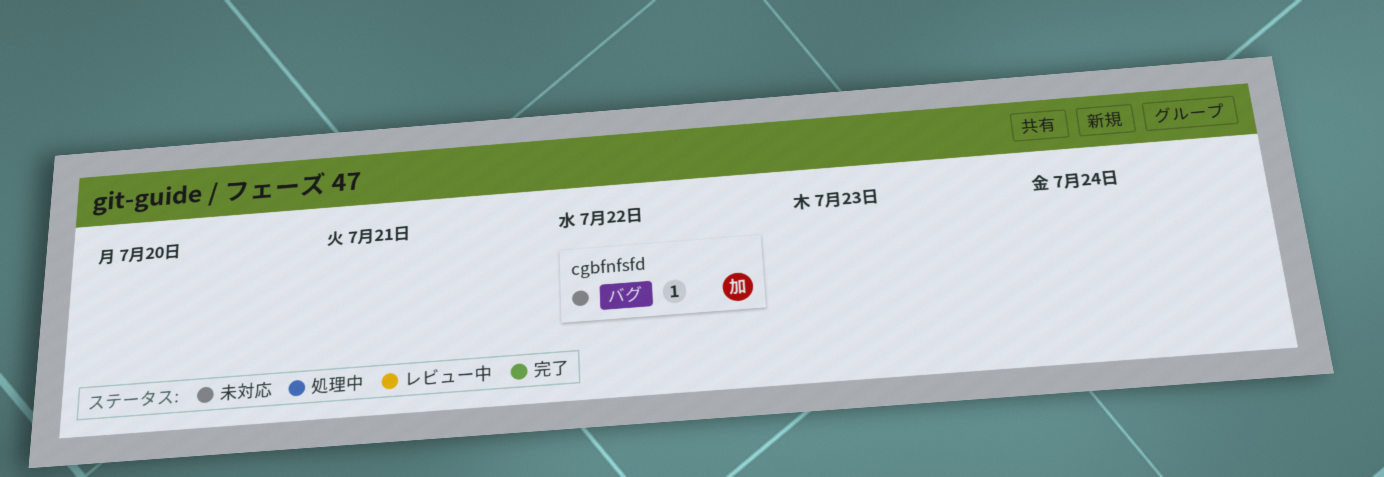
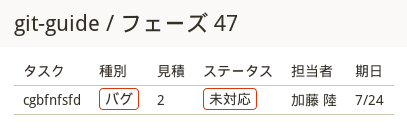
cgbfnfsfd, estimate: 1 -> 2
cgbfnfsfd, due: Jul 22 -> Jul 24

